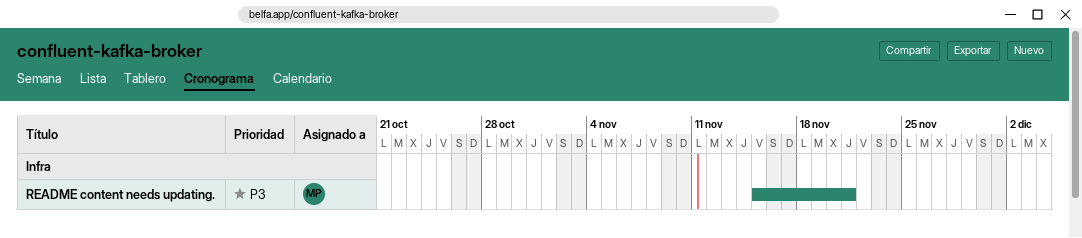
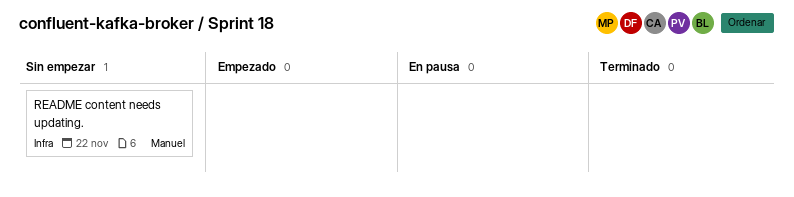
README content needs updating., due: Nov 21 -> Nov 22

